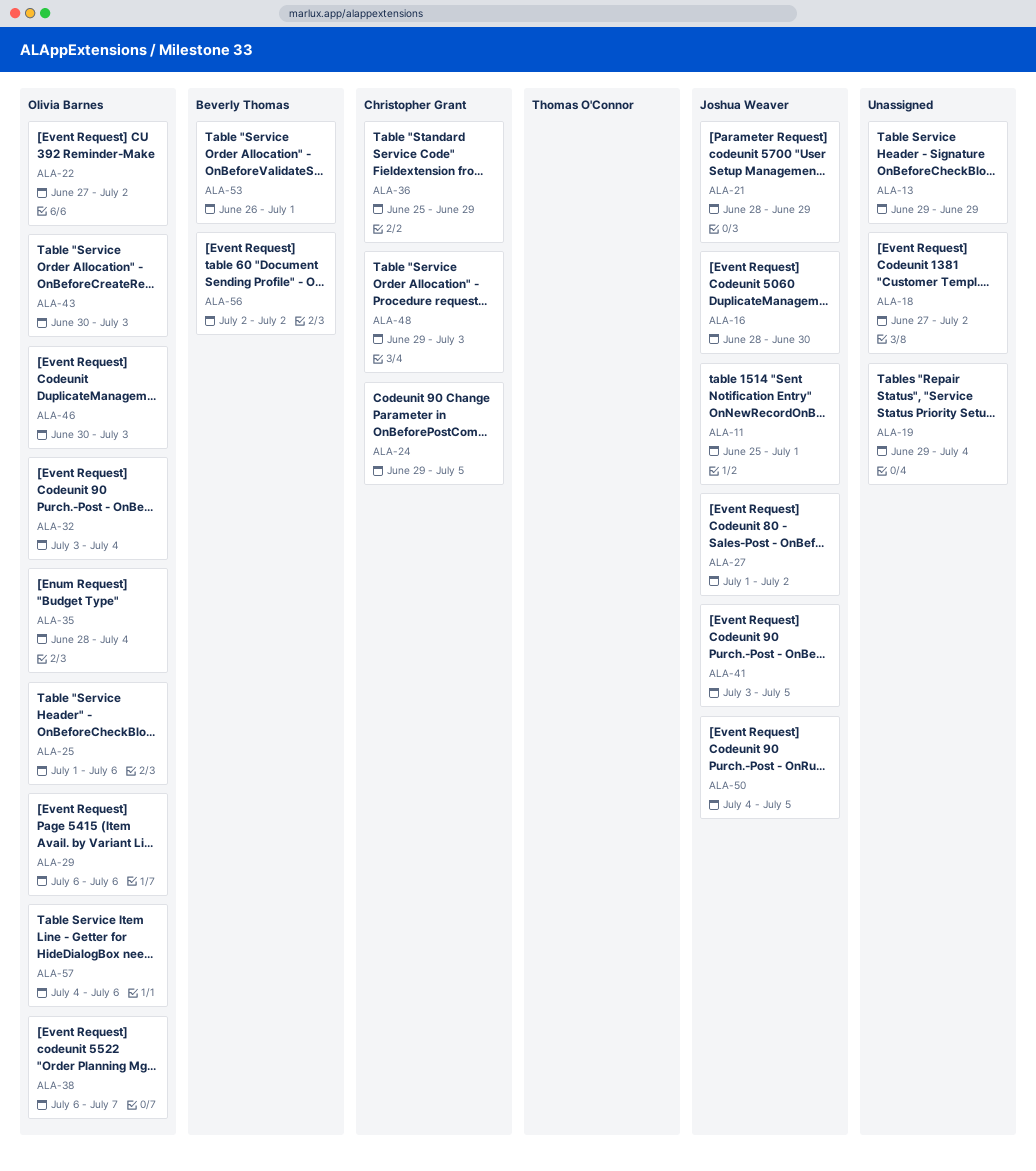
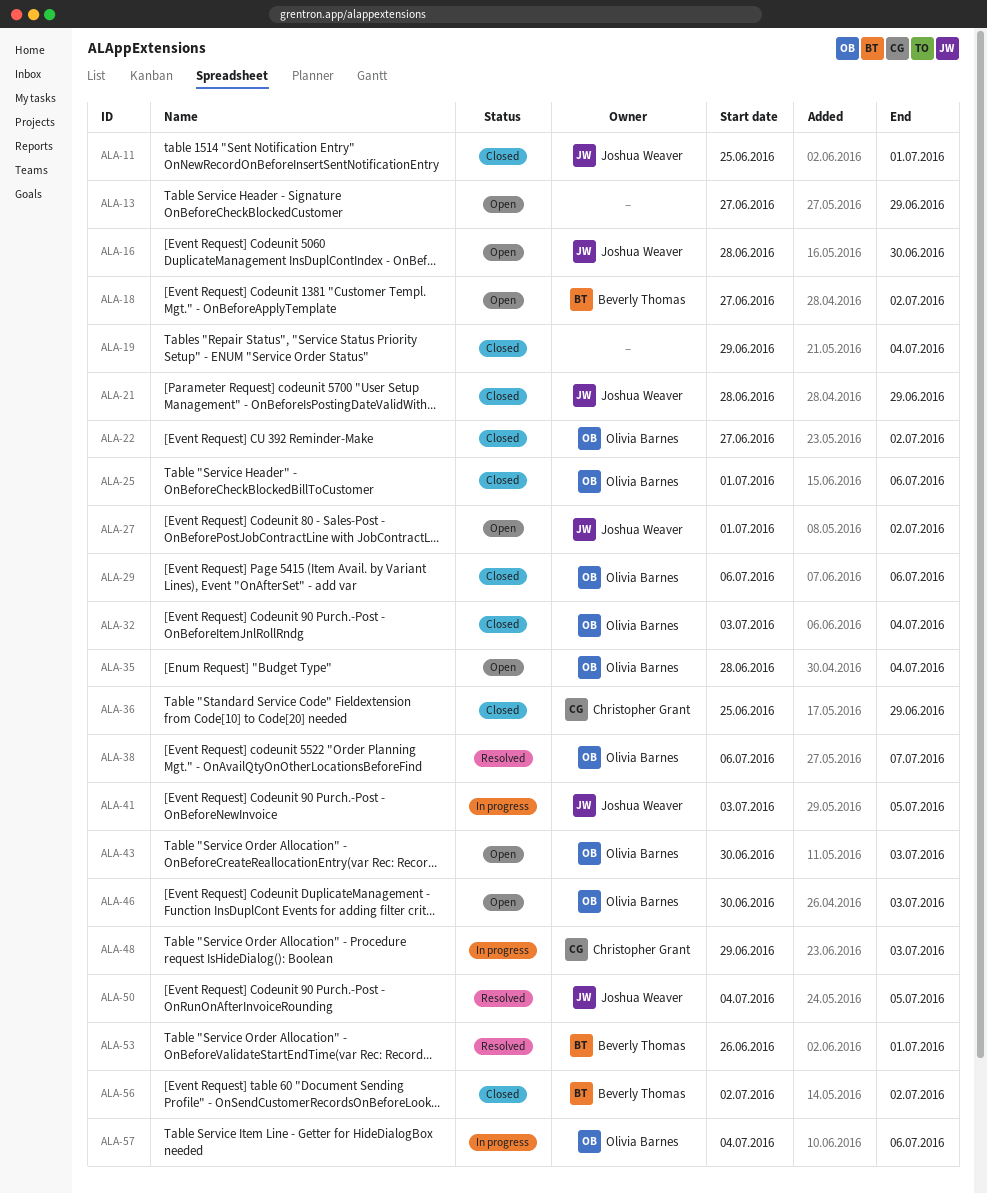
ALA-13, start: Jun 29 -> Jun 27
ALA-18, owner: none -> Beverly Thomas
ALA-24: present -> none

